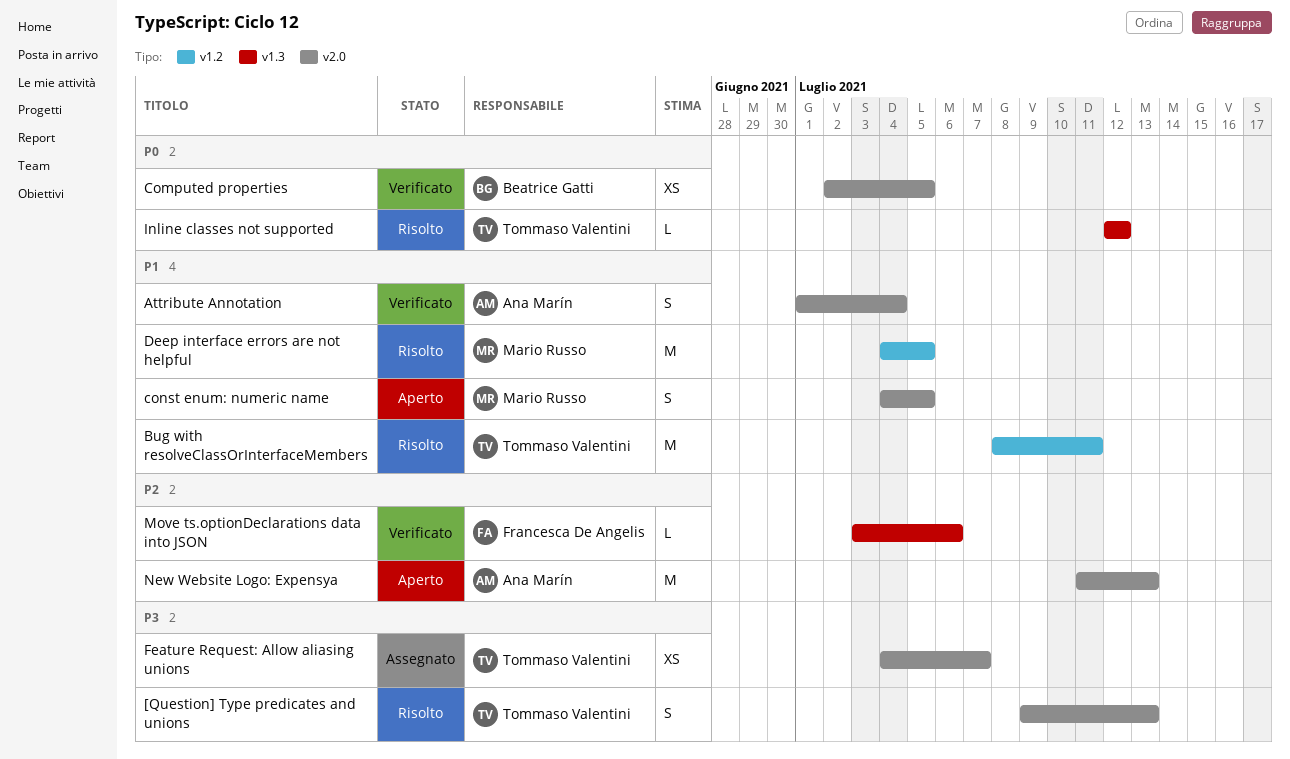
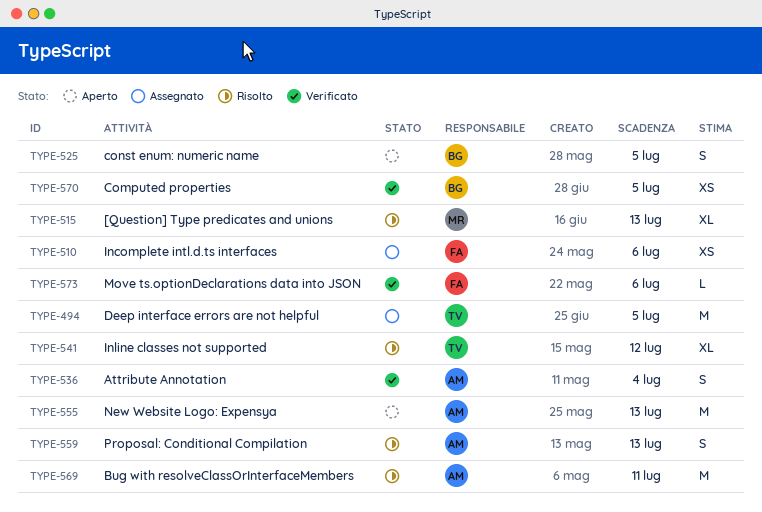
[Question] Type predicates and unions, owner: Tommaso Valentini -> Mario Russo
[Question] Type predicates and unions, estimate: S -> XL
Bug with resolveClassOrInterfaceMembers, owner: Tommaso Valentini -> Ana Marín
const enum: numeric name, owner: Mario Russo -> Beatrice Gatti
Deep interface errors are not helpful, status: Risolto -> Assegnato
Deep interface errors are not helpful, owner: Mario Russo -> Tommaso Valentini
Feature Request: Allow aliasing unions: present -> none
Incomplete intl.d.ts interfaces: none -> present
Inline classes not supported, estimate: L -> XL
Proposal: Conditional Compilation: none -> present

